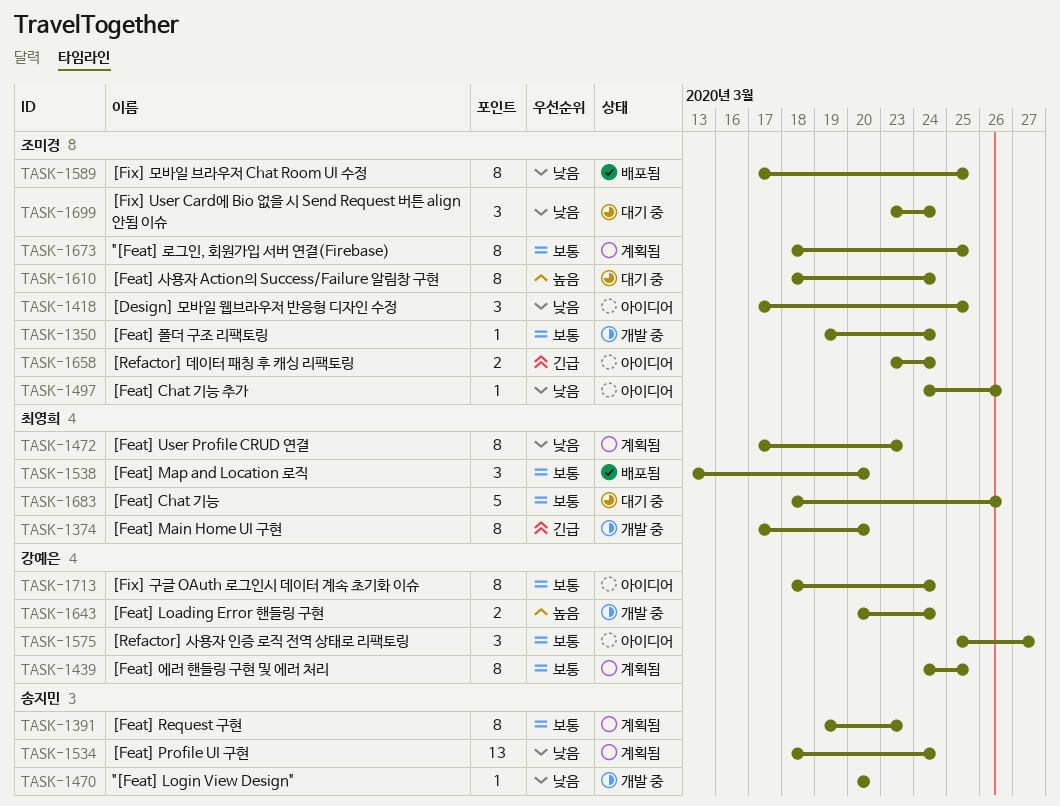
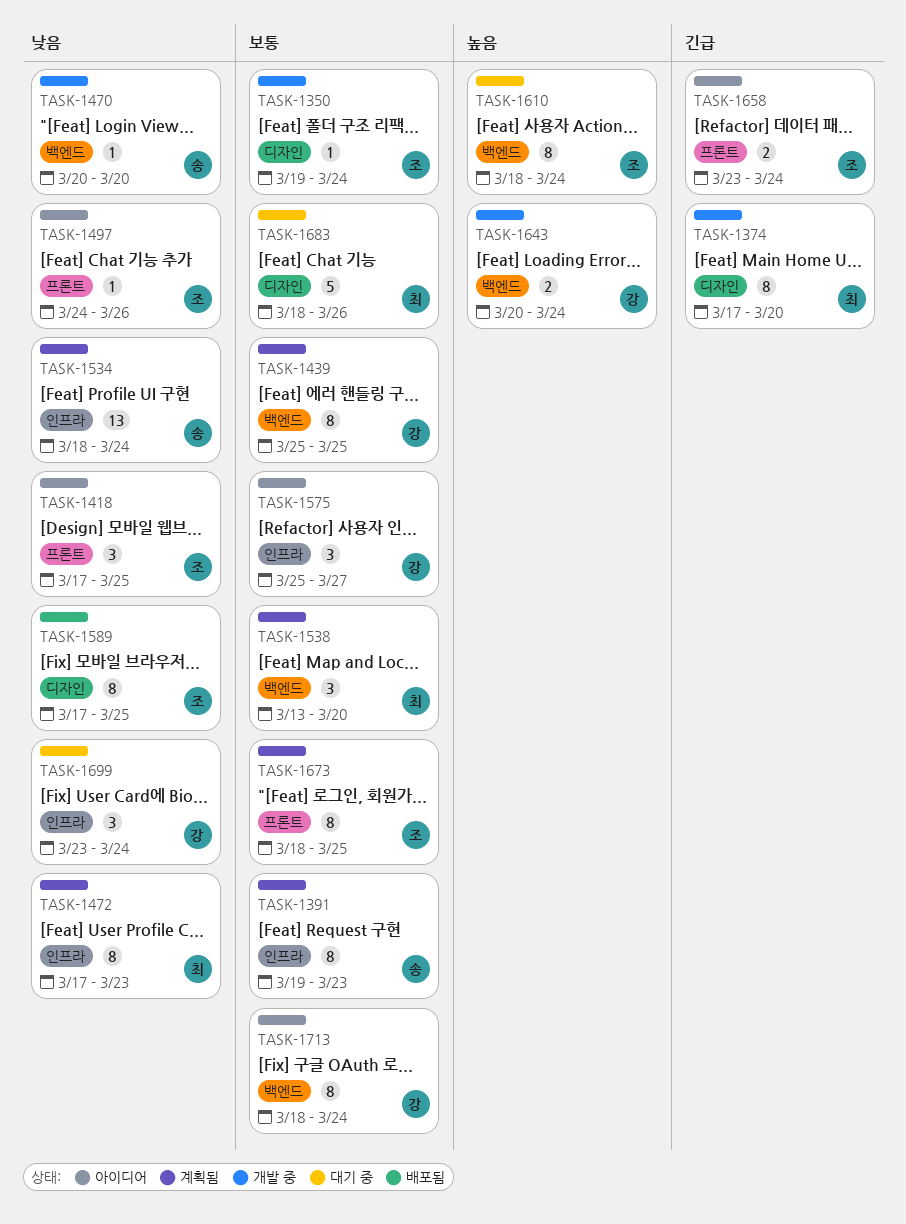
TASK-1439, start: Mar 24 -> Mar 25
TASK-1538, status: 배포됨 -> 계획됨
TASK-1699, owner: 조미경 -> 강예은

